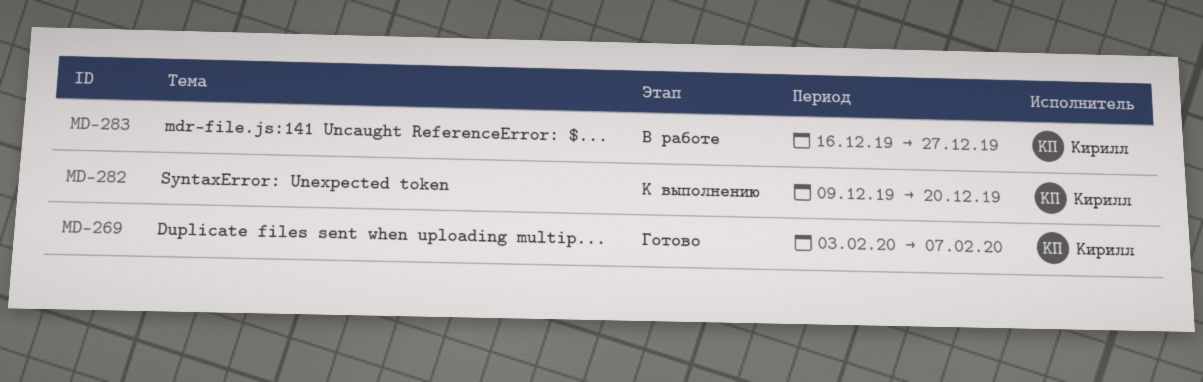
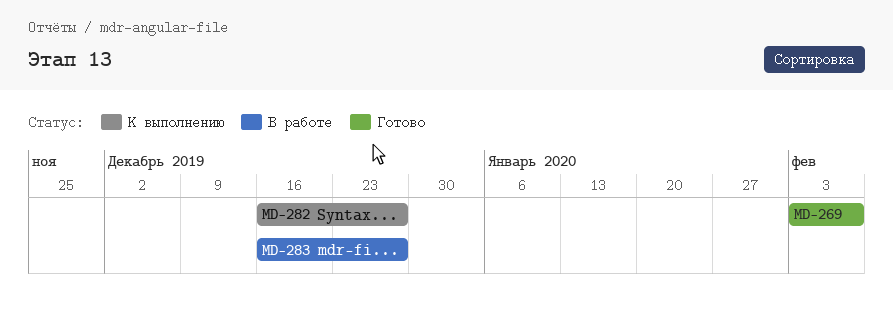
MD-282, start: Dec 9 -> Dec 16
MD-282, due: Dec 20 -> Dec 27

